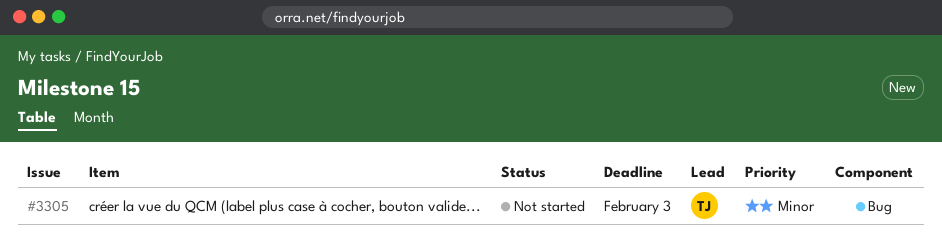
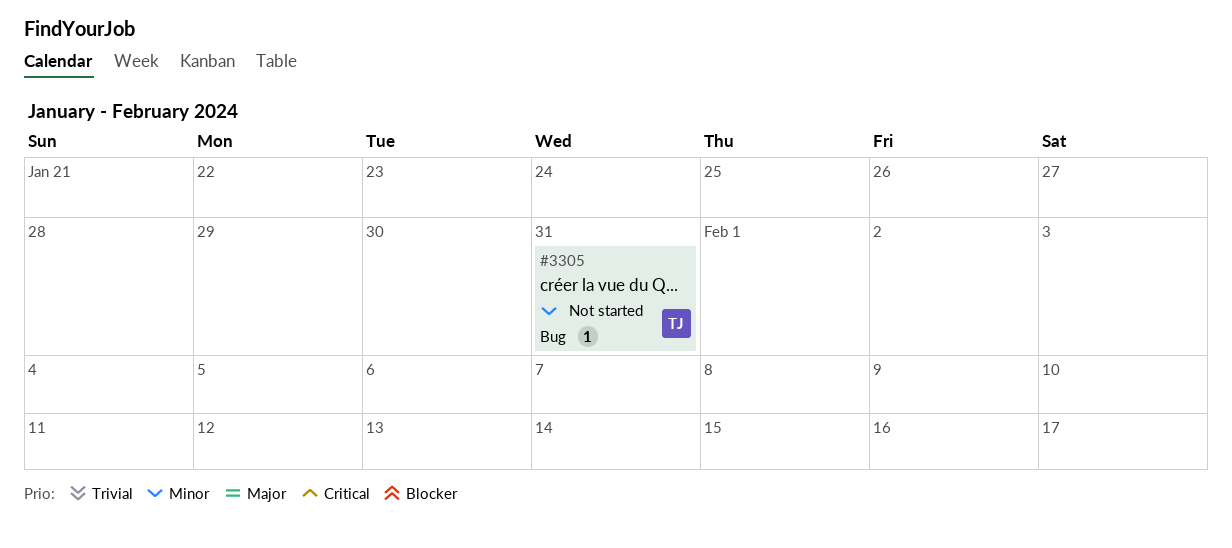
#3305, due: Feb 3 -> Jan 31

